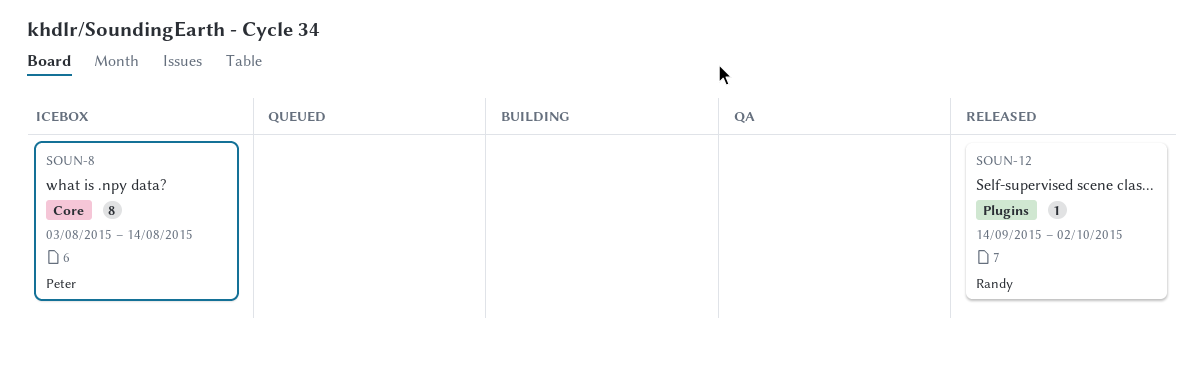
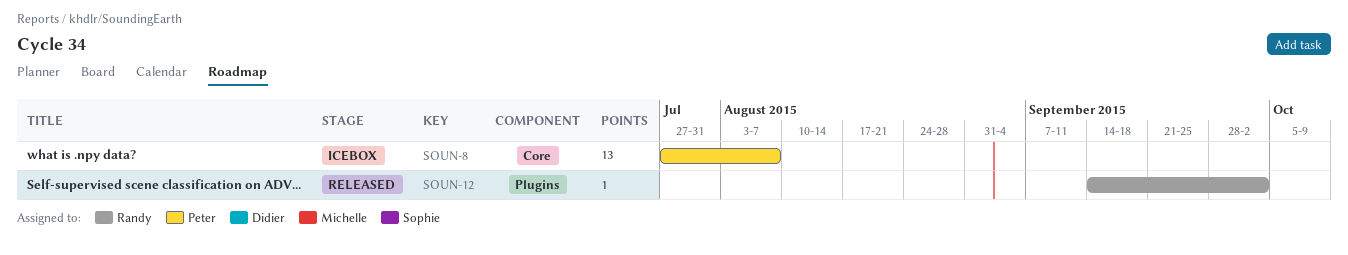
SOUN-8, estimate: 8 -> 13
SOUN-8, start: Aug 3 -> Jul 27
SOUN-8, due: Aug 14 -> Aug 7

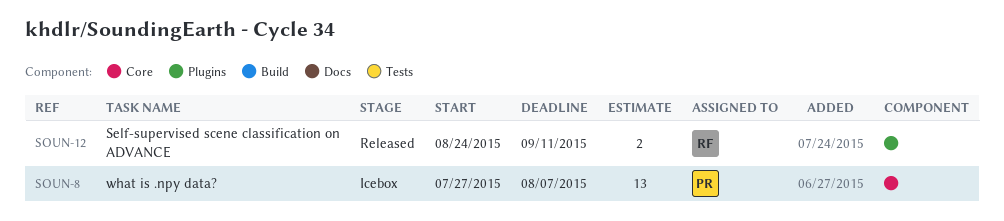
SOUN-12, estimate: 1 -> 2
SOUN-12, start: Sep 14 -> Aug 24
SOUN-12, due: Oct 2 -> Sep 11

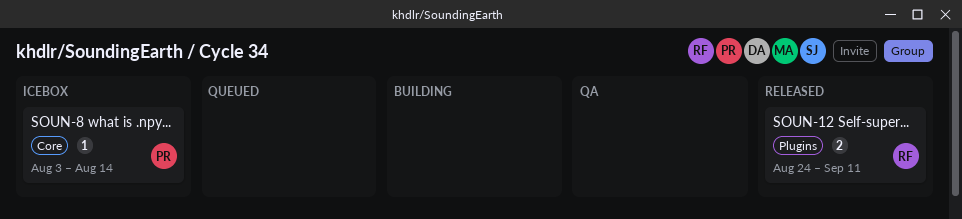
SOUN-8, estimate: 13 -> 1
SOUN-8, start: Jul 27 -> Aug 3
SOUN-8, due: Aug 7 -> Aug 14

